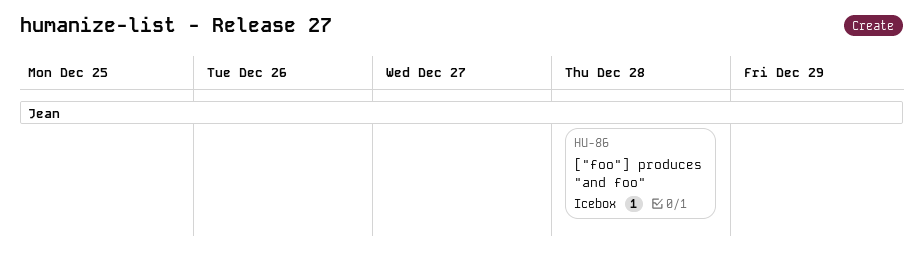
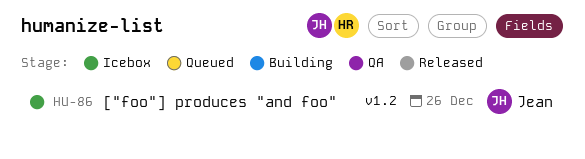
HU-86, due: Dec 28 -> Dec 26

